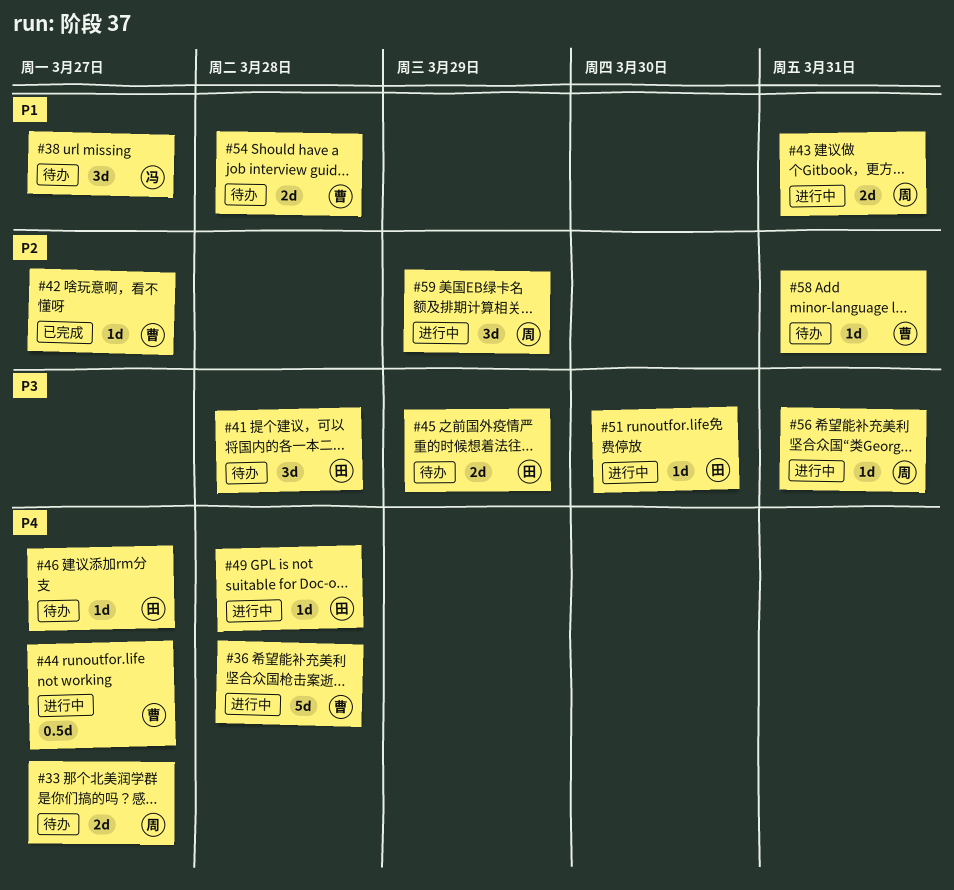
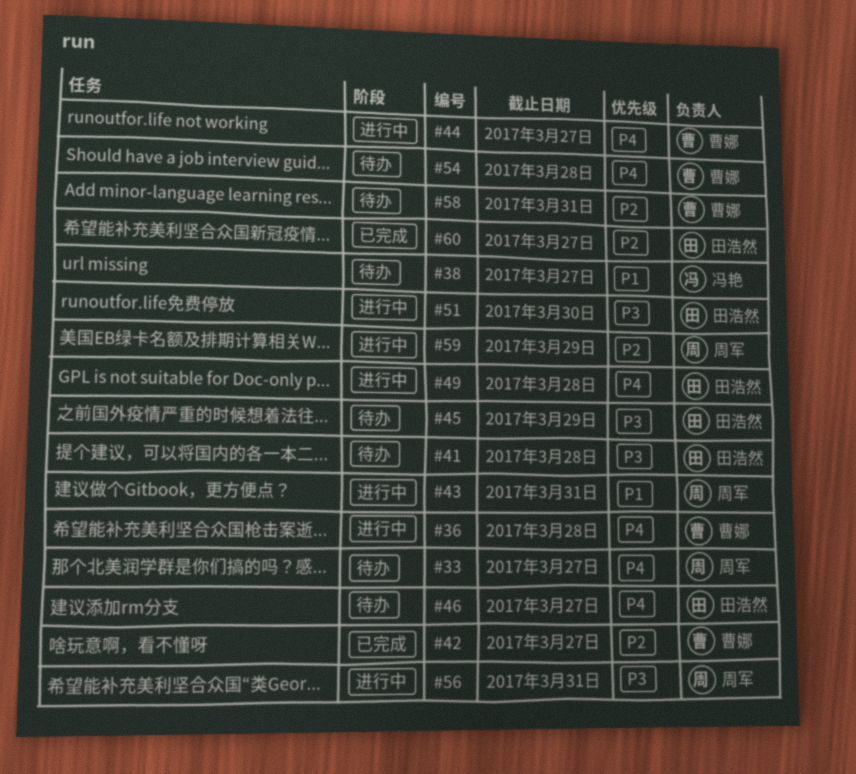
#54, priority: P1 -> P4
#60: none -> present

